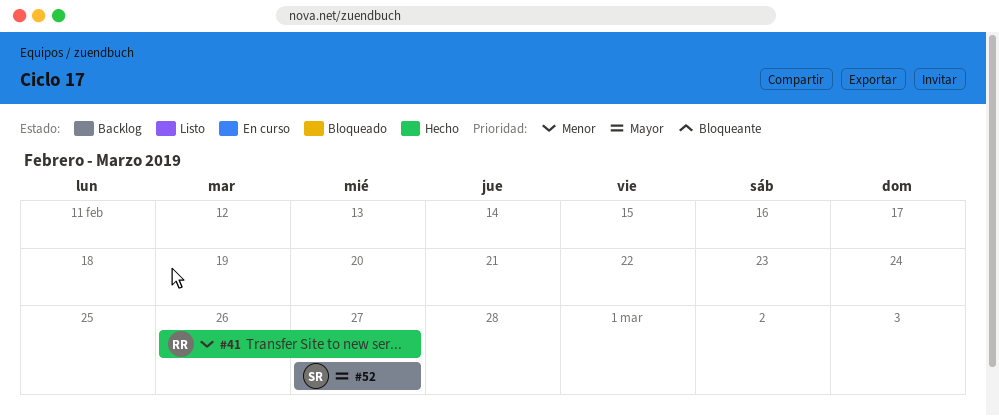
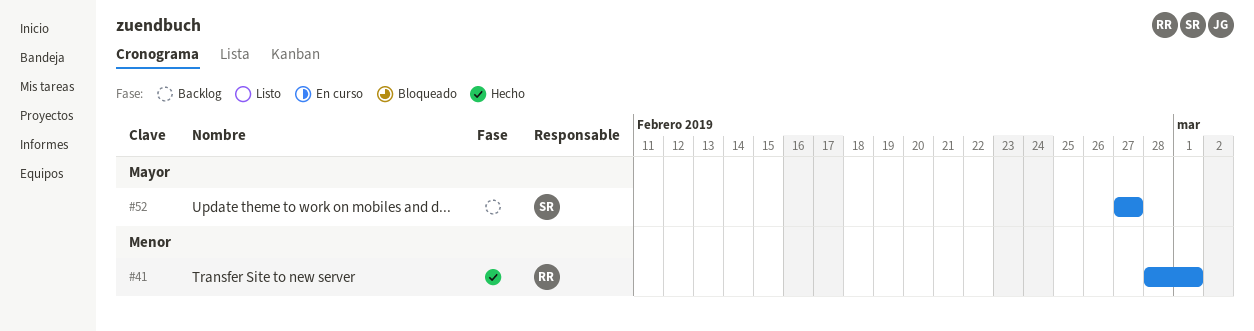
#41, start: Feb 26 -> Feb 28
#41, due: Feb 27 -> Mar 1

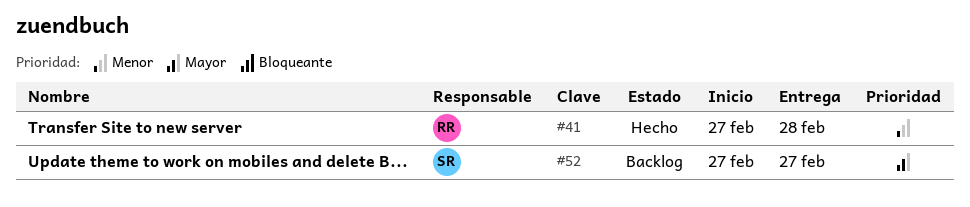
#41, start: Feb 28 -> Feb 27
#41, due: Mar 1 -> Feb 28

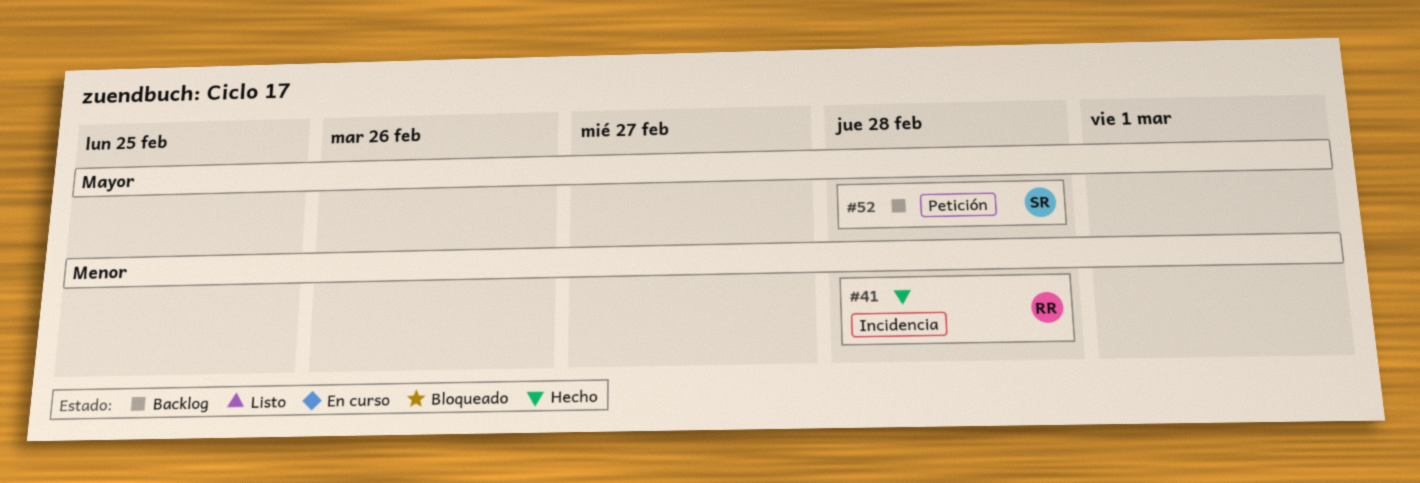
#52, due: Feb 27 -> Feb 28

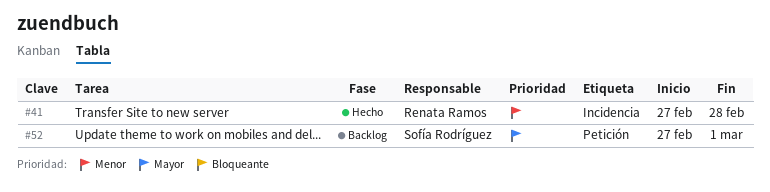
#52, due: Feb 28 -> Mar 1

